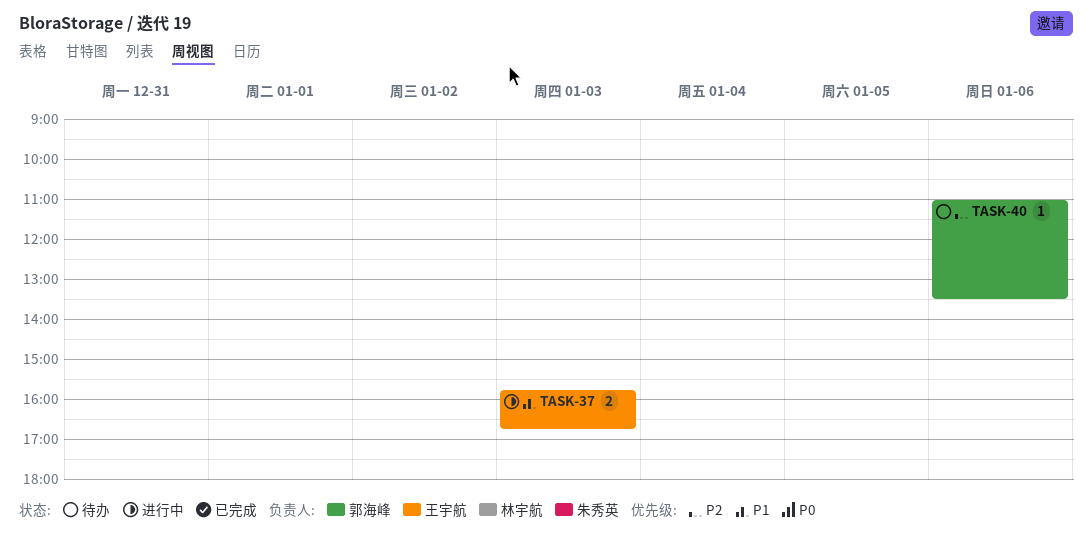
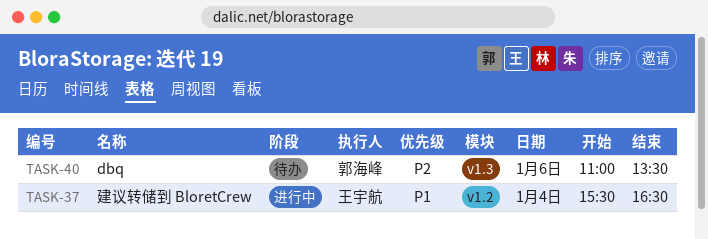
TASK-37, day: Jan 3 -> Jan 4
TASK-37, begins: 15:45 -> 15:30
TASK-37, ends: 16:45 -> 16:30

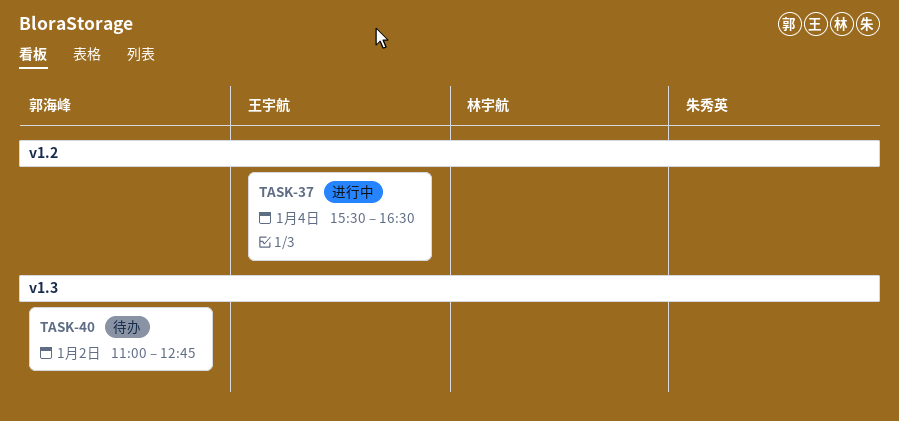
TASK-40, day: Jan 6 -> Jan 2
TASK-40, ends: 13:30 -> 12:45

